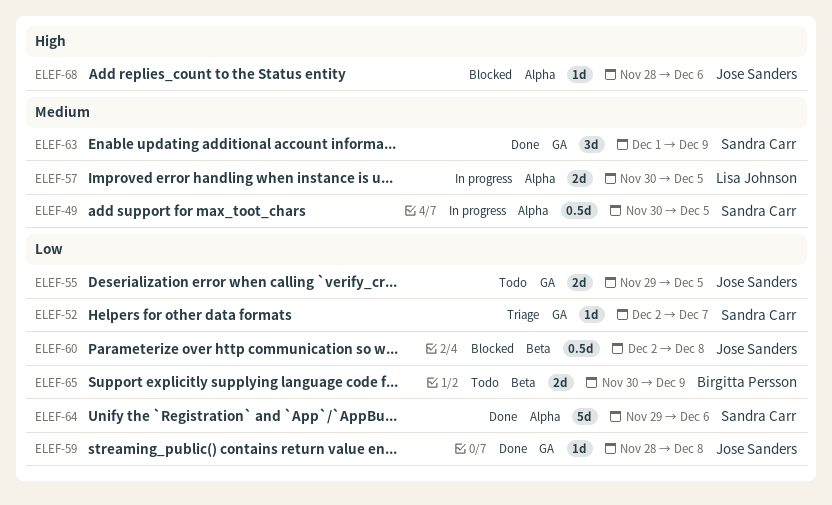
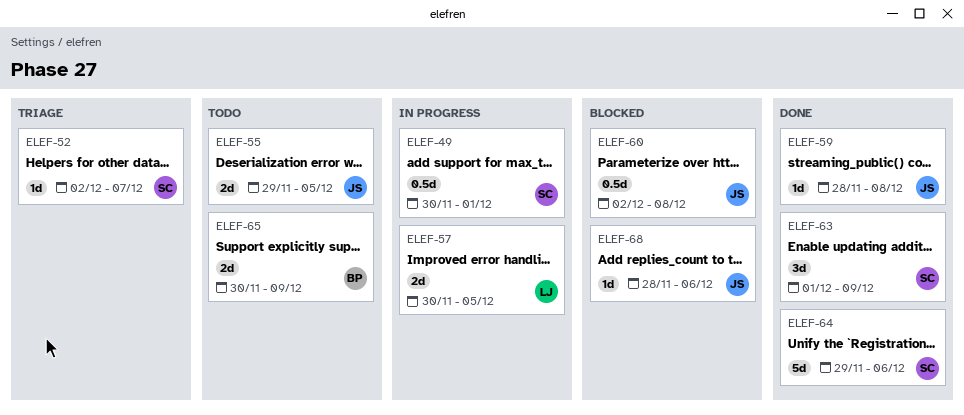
ELEF-49, due: Dec 5 -> Dec 1

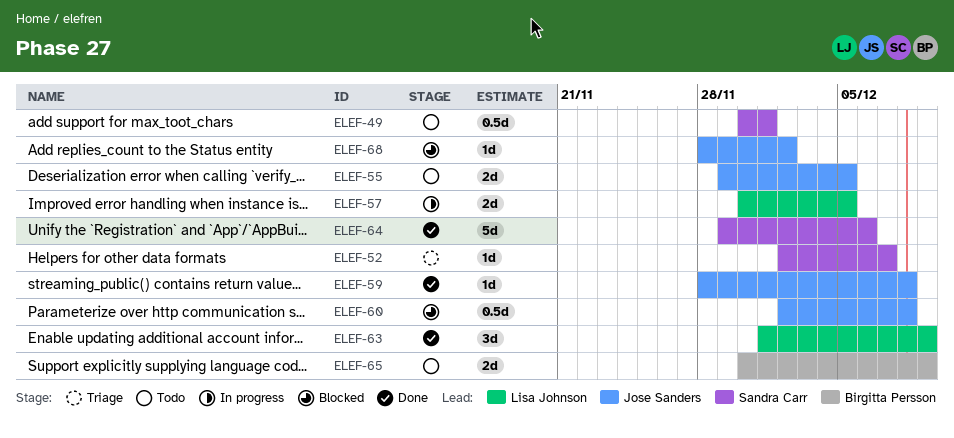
ELEF-49, status: In progress -> Todo
ELEF-63, owner: Sandra Carr -> Lisa Johnson
ELEF-68, due: Dec 6 -> Dec 2

